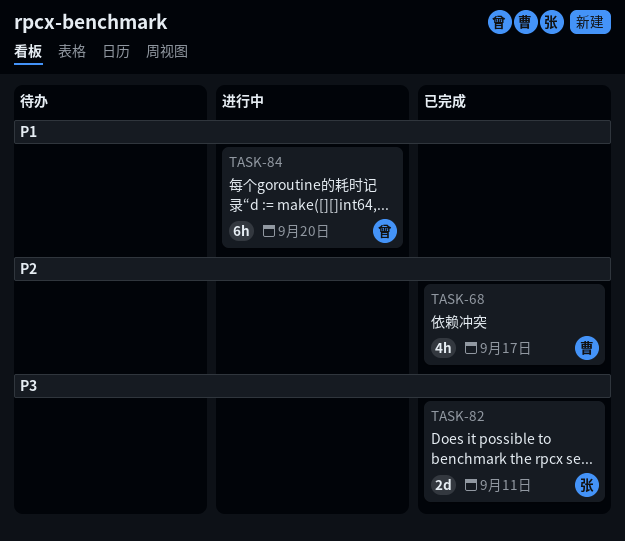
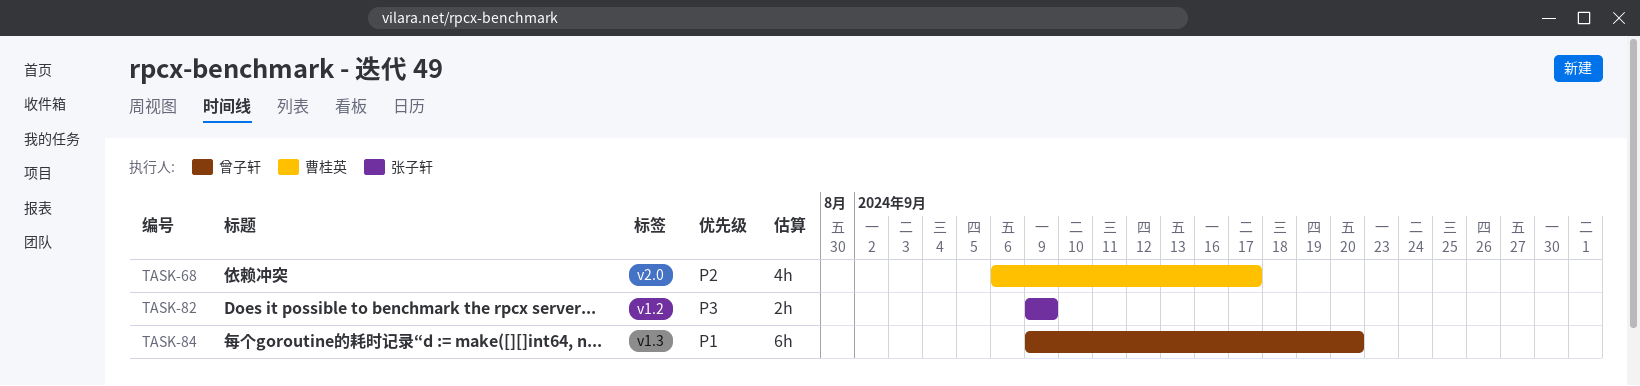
TASK-82, estimate: 2d -> 2h
TASK-82, due: Sep 11 -> Sep 9

